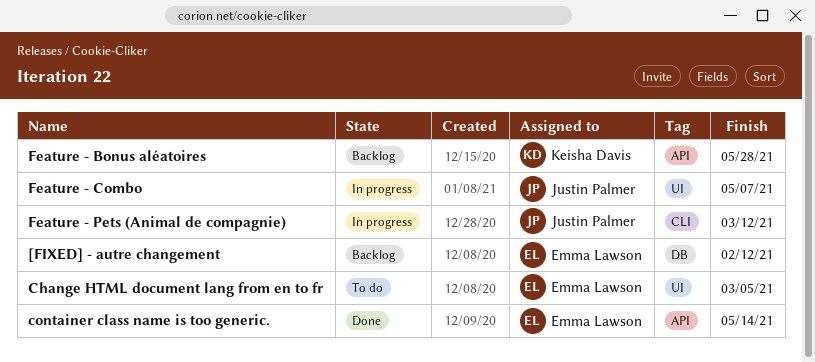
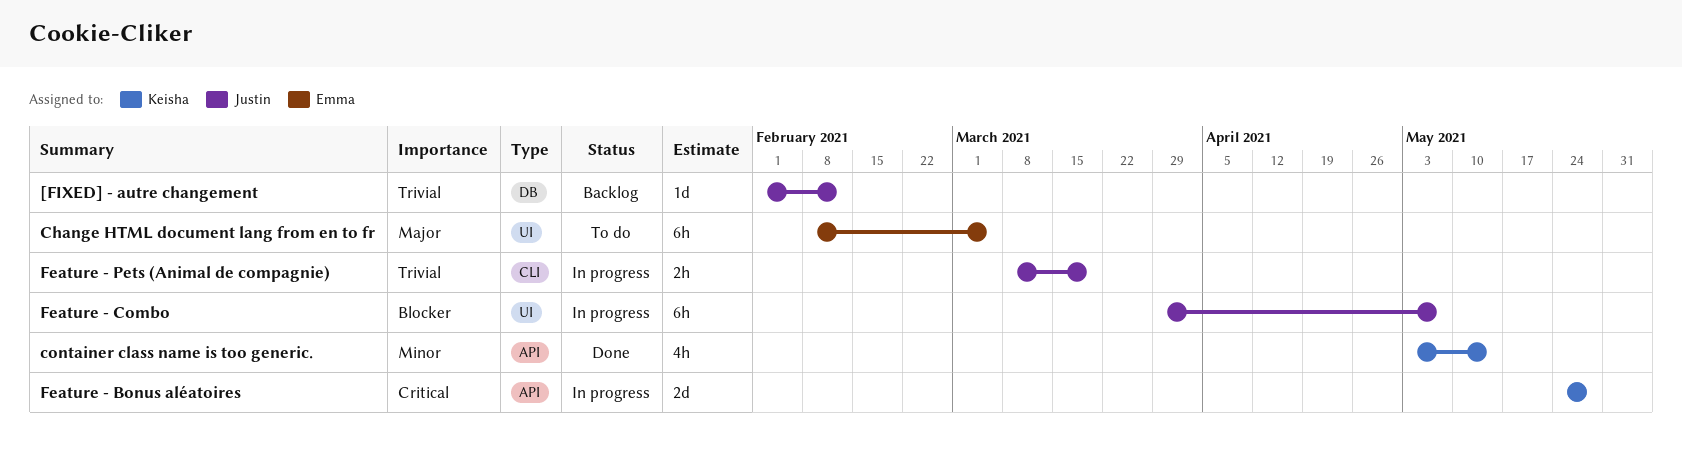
[FIXED] - autre changement, owner: Emma Lawson -> Justin Palmer
container class name is too generic., owner: Emma Lawson -> Keisha Davis
Feature - Bonus aléatoires, status: Backlog -> In progress
Feature - Pets (Animal de compagnie), due: Mar 12 -> Mar 19

